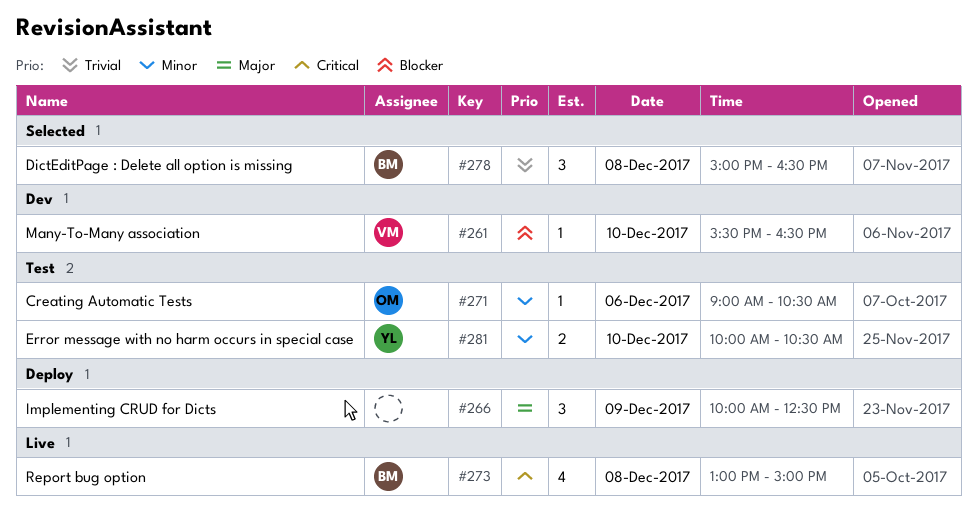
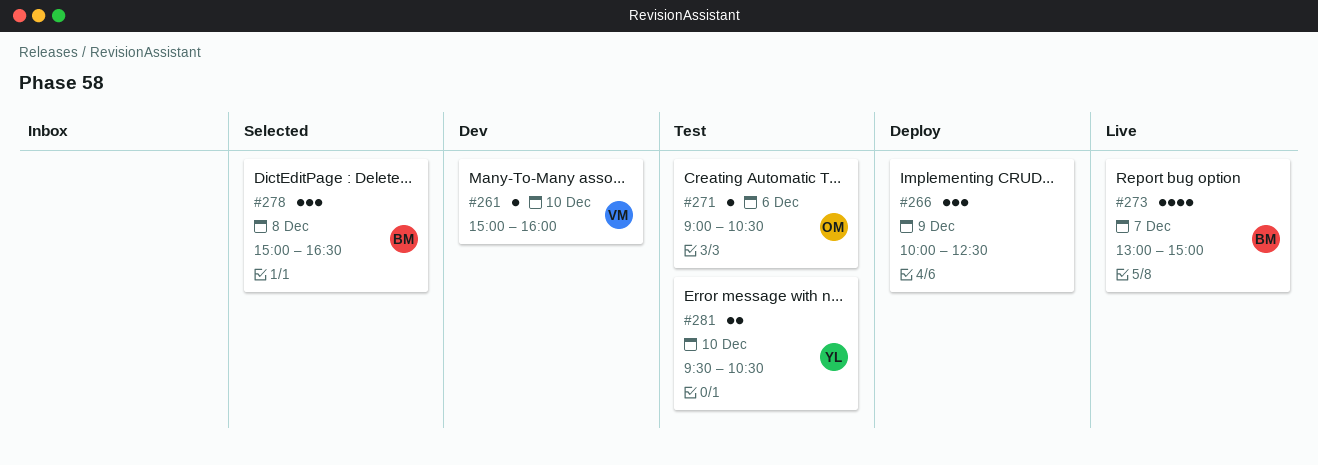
#261, begins: 15:30 -> 15:00
#261, ends: 16:30 -> 16:00
#273, day: Dec 8 -> Dec 7
#281, begins: 10:00 -> 09:30

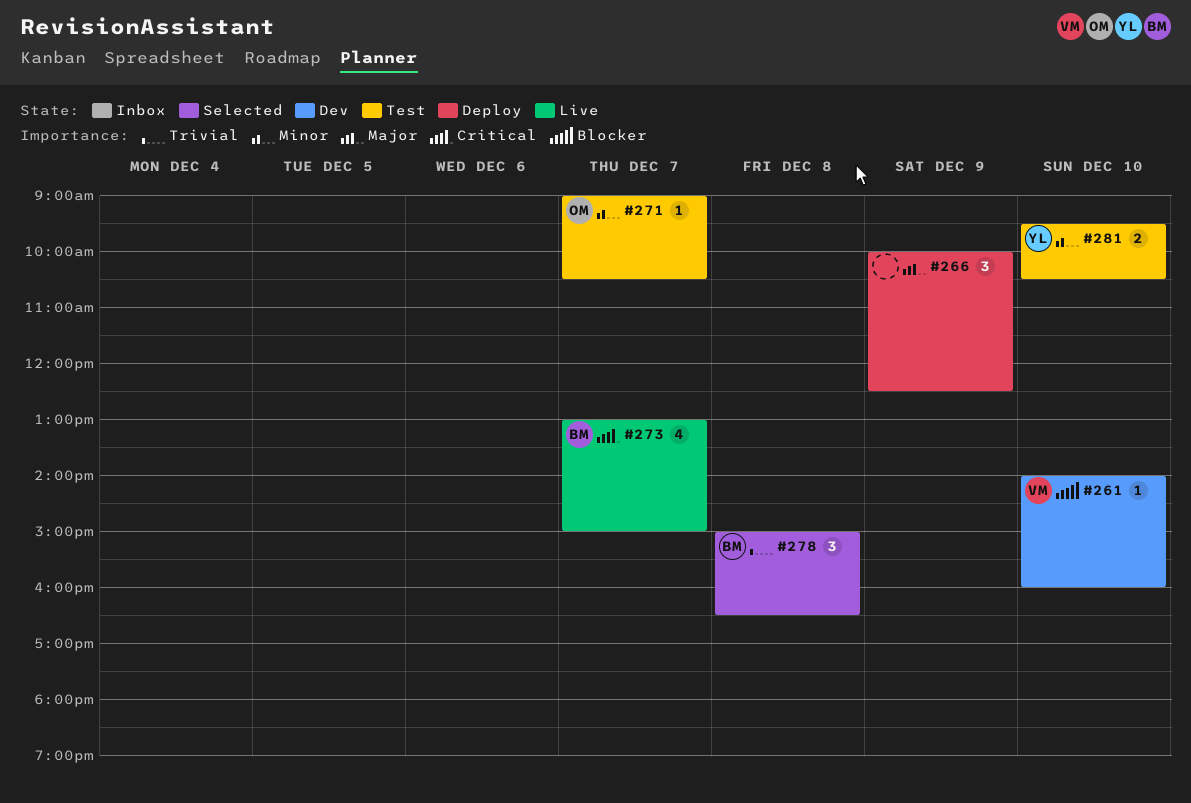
#261, begins: 15:00 -> 14:00
#271, day: Dec 6 -> Dec 7

